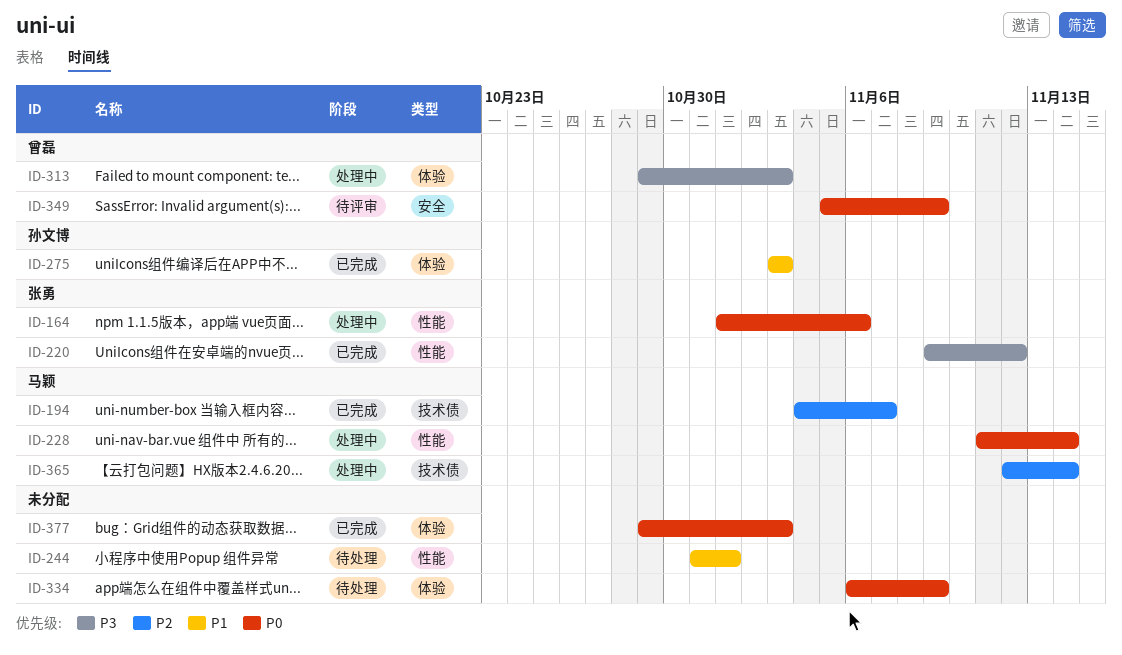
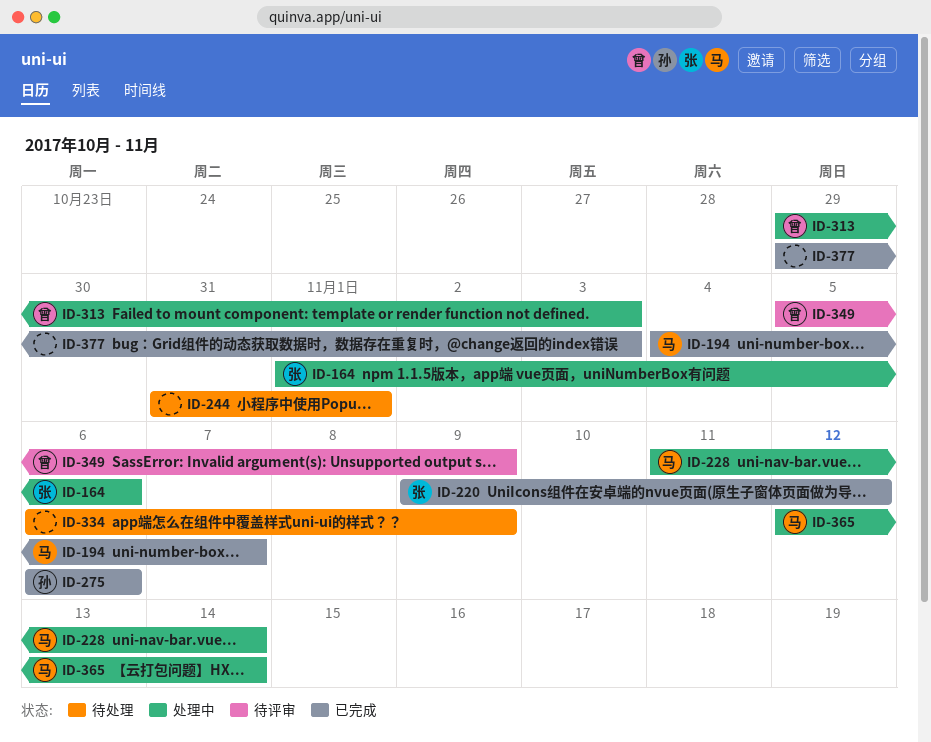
ID-275, start: Nov 3 -> Nov 6
ID-275, due: Nov 3 -> Nov 6

